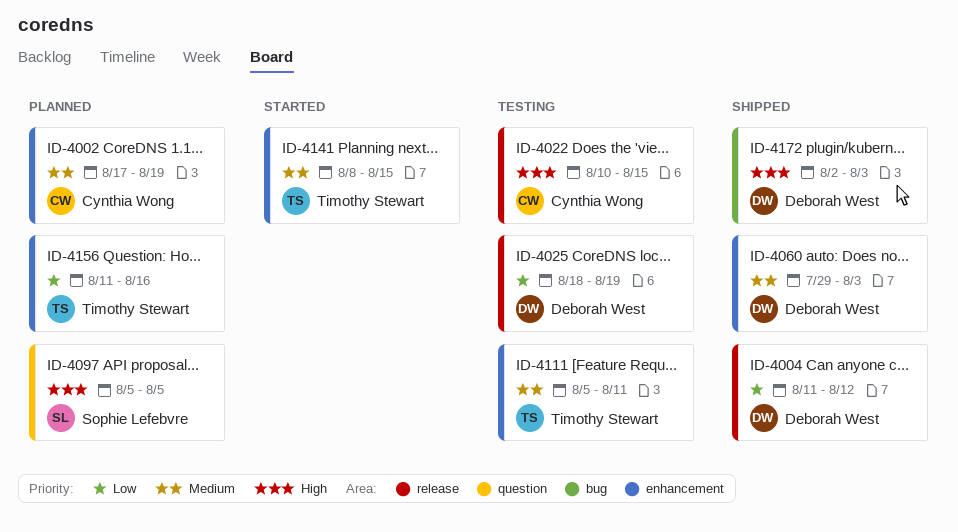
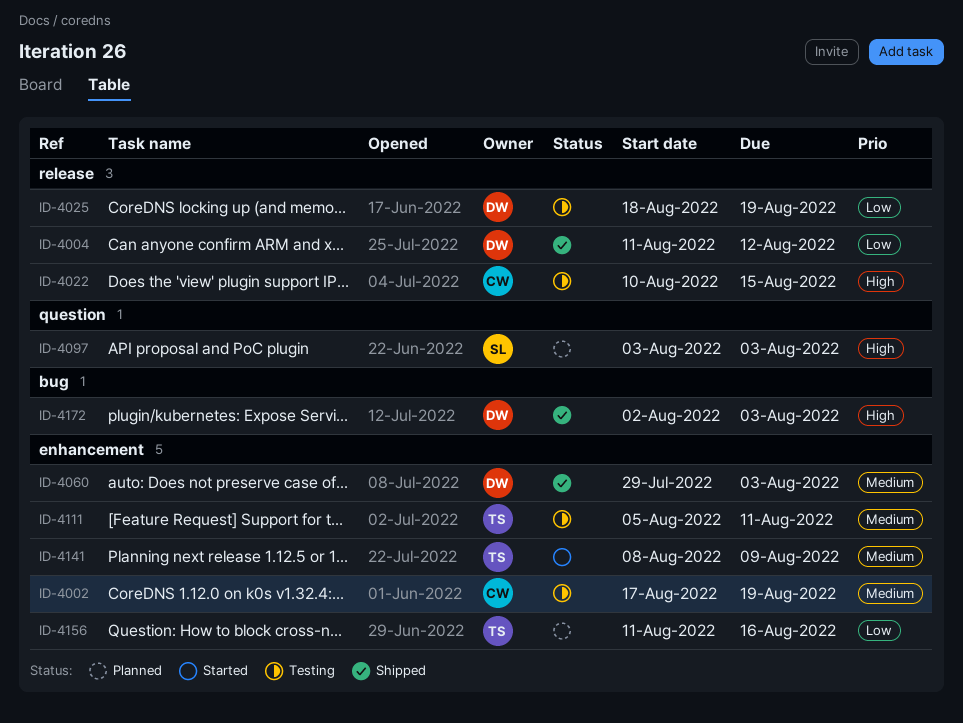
ID-4002, status: Planned -> Testing
ID-4097, start: Aug 5 -> Aug 3
ID-4097, due: Aug 5 -> Aug 3
ID-4141, due: Aug 15 -> Aug 9

